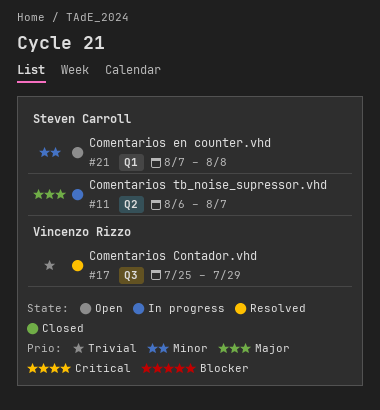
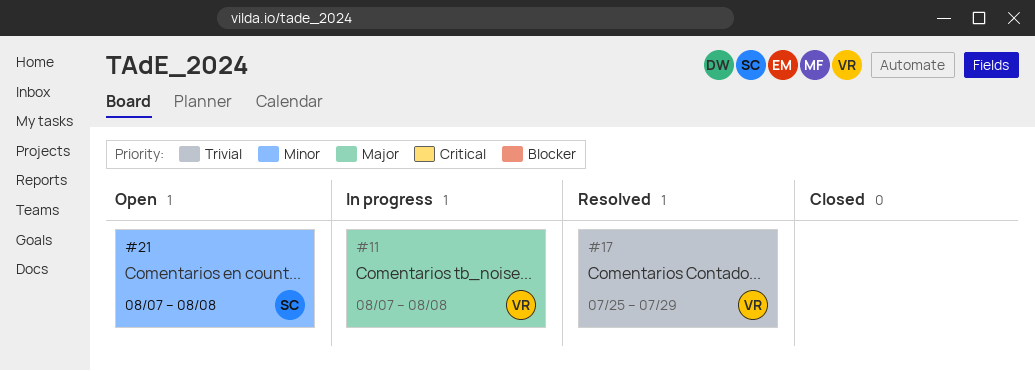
#11, owner: Steven Carroll -> Vincenzo Rizzo
#11, start: Aug 6 -> Aug 7
#11, due: Aug 7 -> Aug 8

